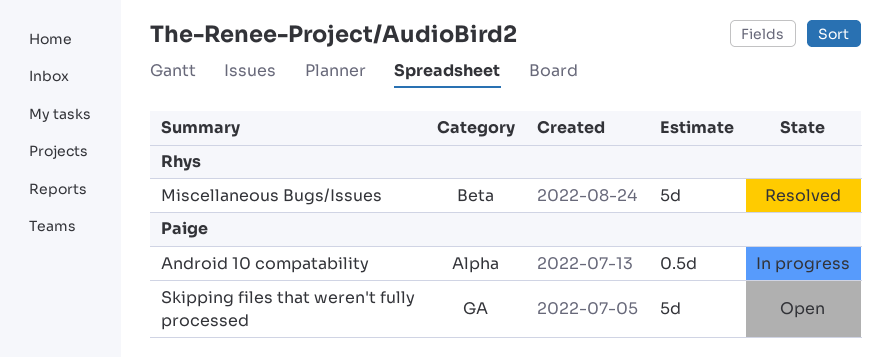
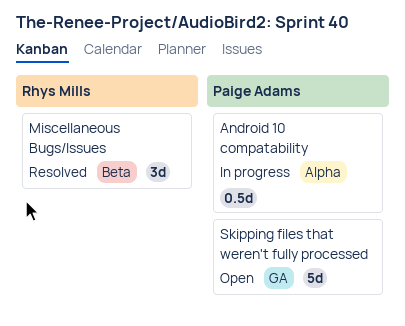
Miscellaneous Bugs/Issues, estimate: 5d -> 3d

